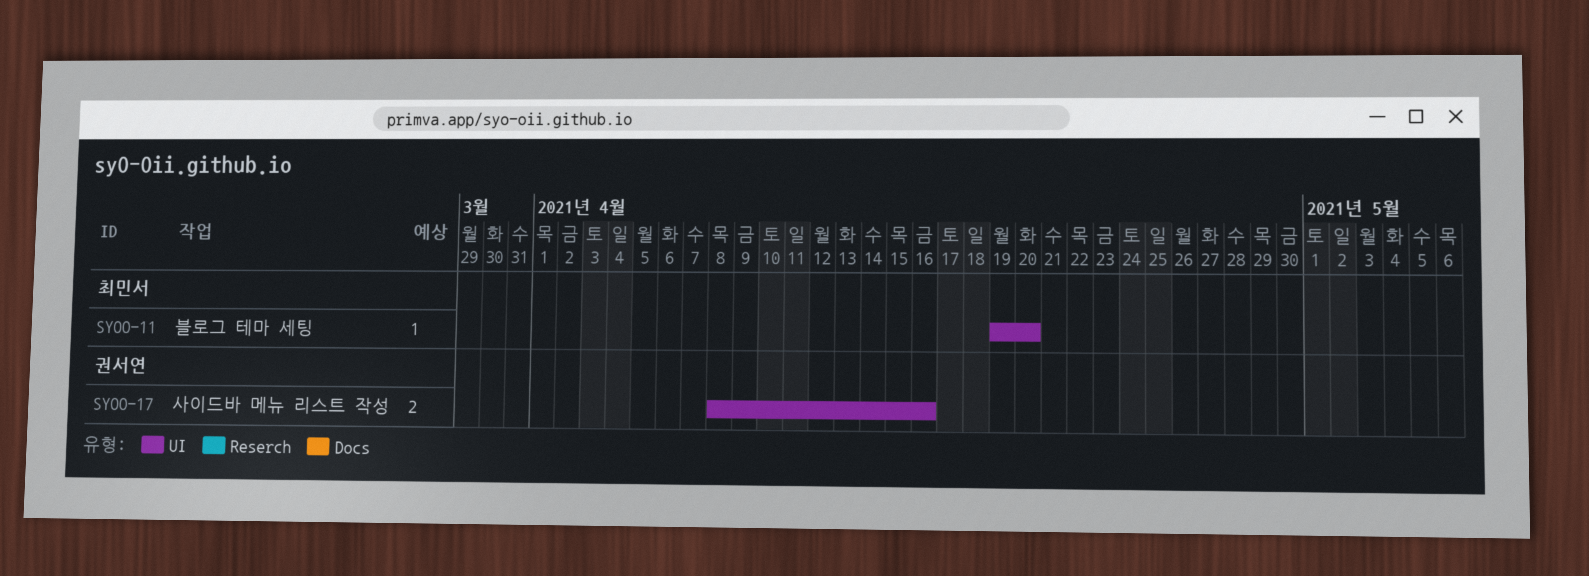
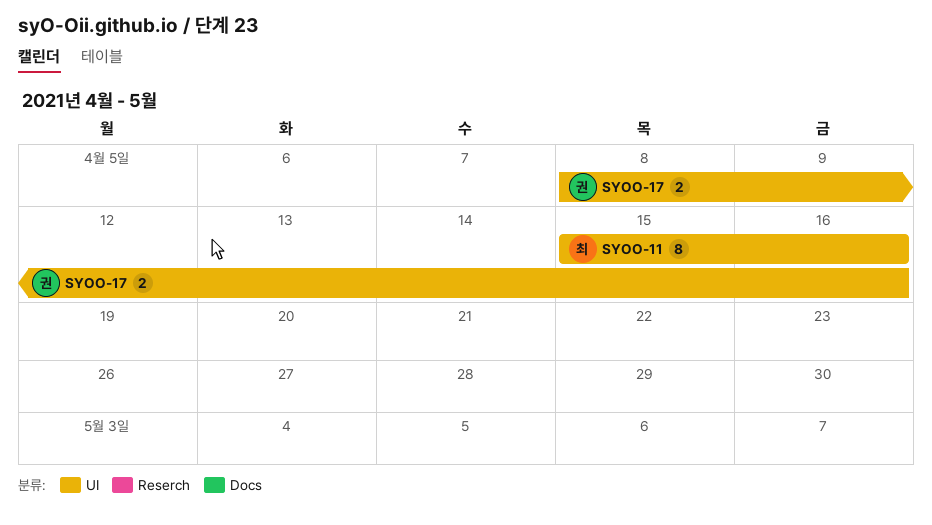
SYOO-11, estimate: 1 -> 8
SYOO-11, start: Apr 19 -> Apr 15
SYOO-11, due: Apr 20 -> Apr 16

